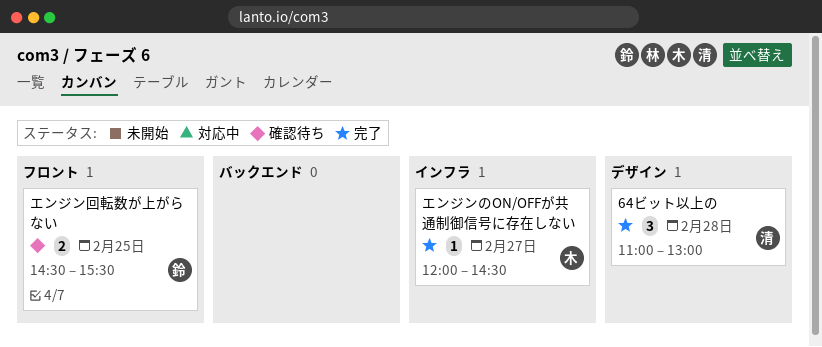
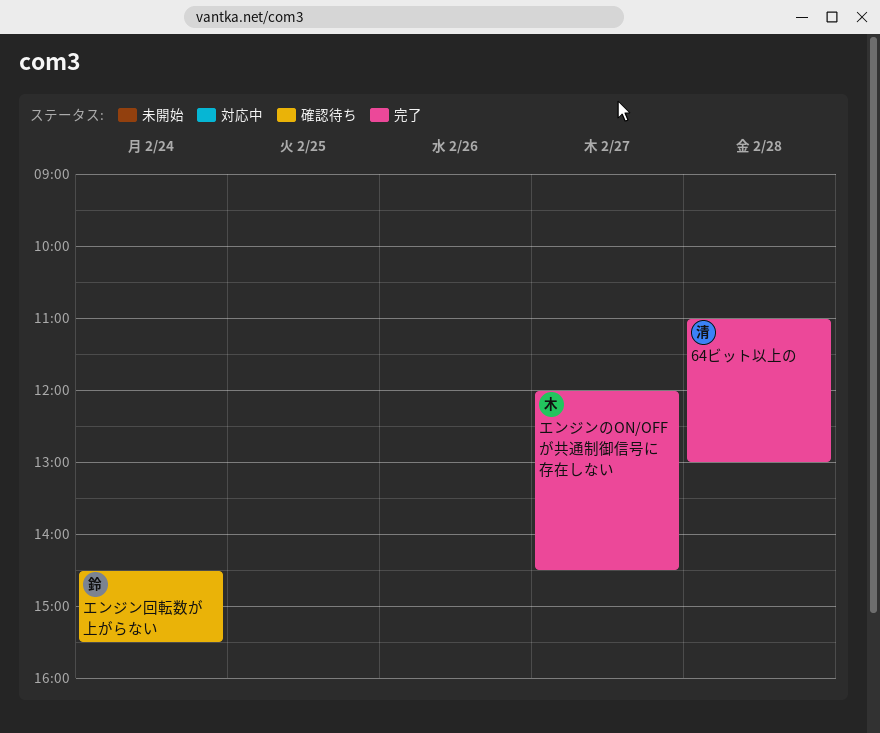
エンジン回転数が上がらない, day: Feb 25 -> Feb 24

